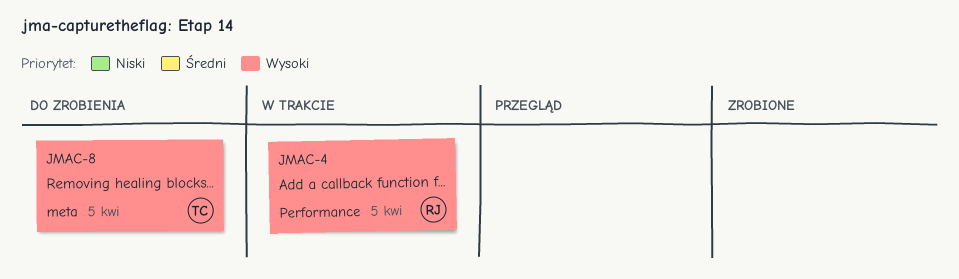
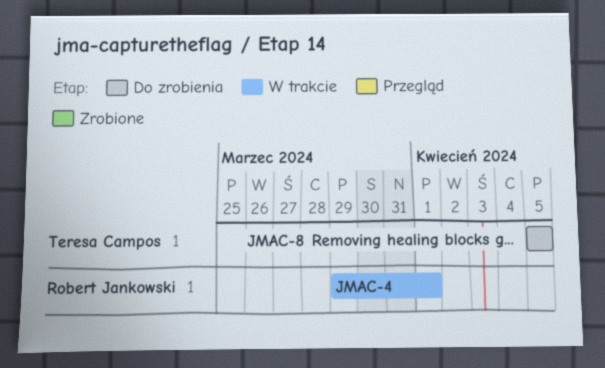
JMAC-4, due: Apr 5 -> Apr 1

